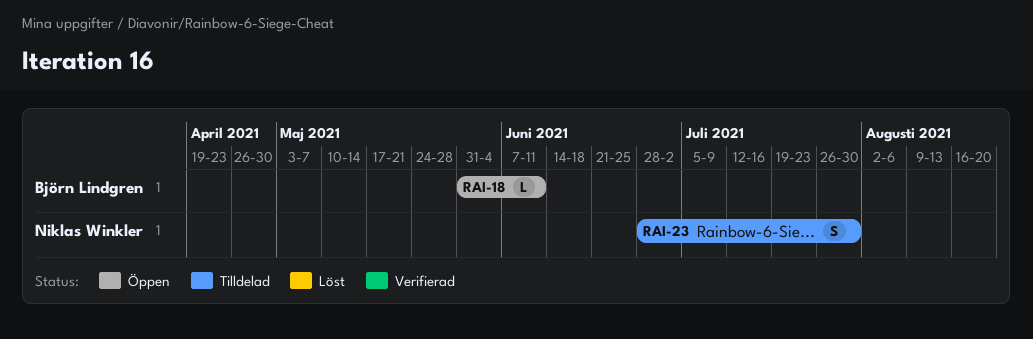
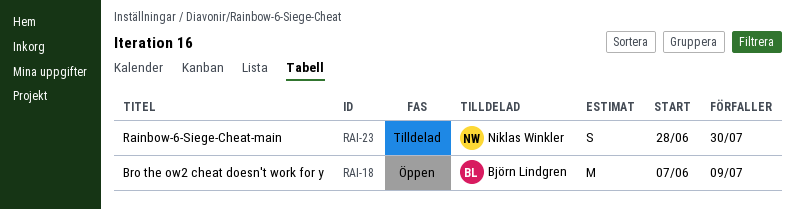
RAI-18, estimate: L -> M
RAI-18, start: May 31 -> Jun 7
RAI-18, due: Jun 11 -> Jul 9

